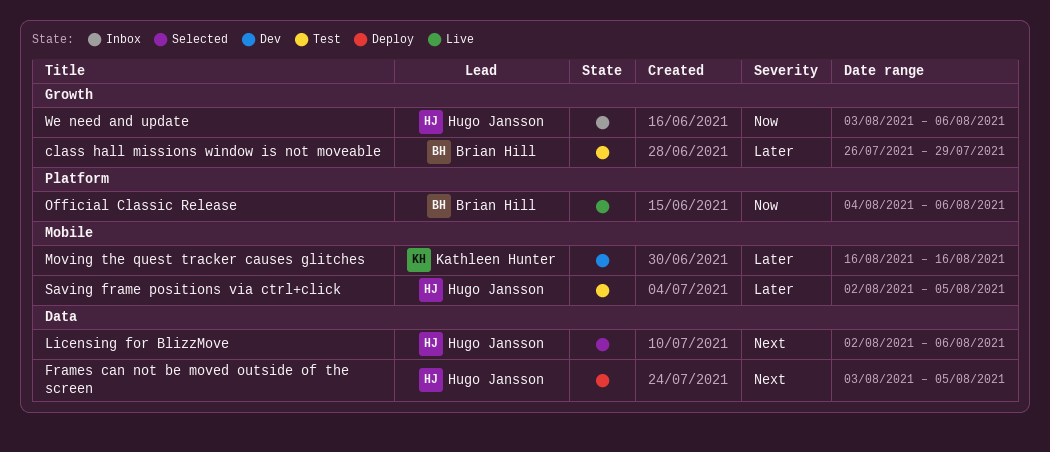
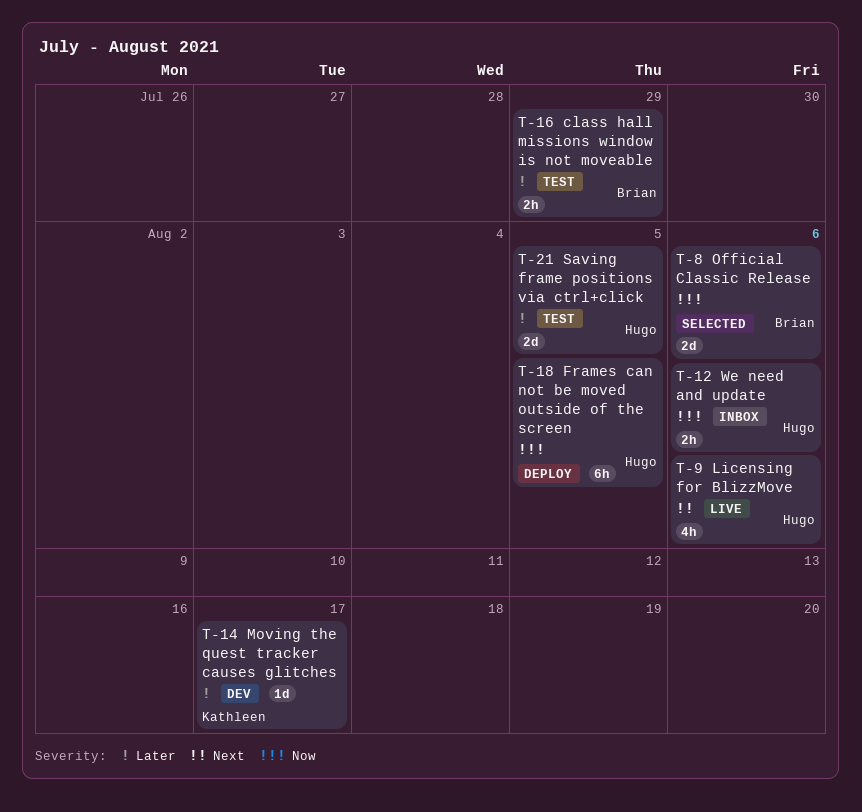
Frames can not be moved outside of the screen, priority: Next -> Now
Licensing for BlizzMove, status: Selected -> Live
Moving the quest tracker causes glitches, due: Aug 16 -> Aug 17
Official Classic Release, status: Live -> Selected

